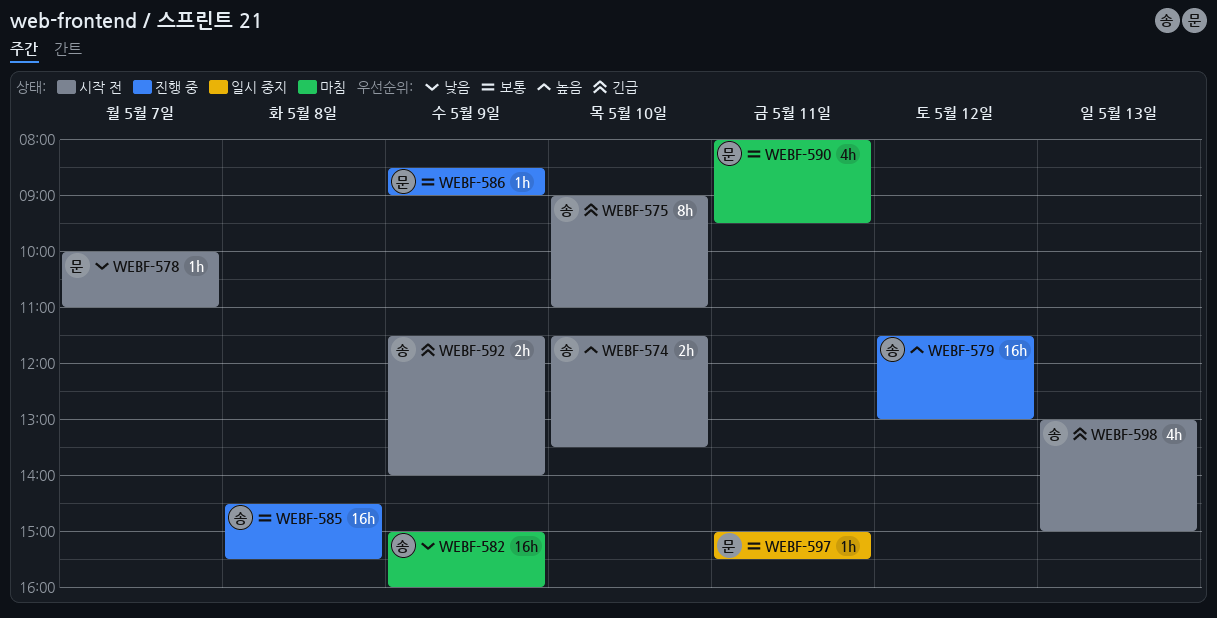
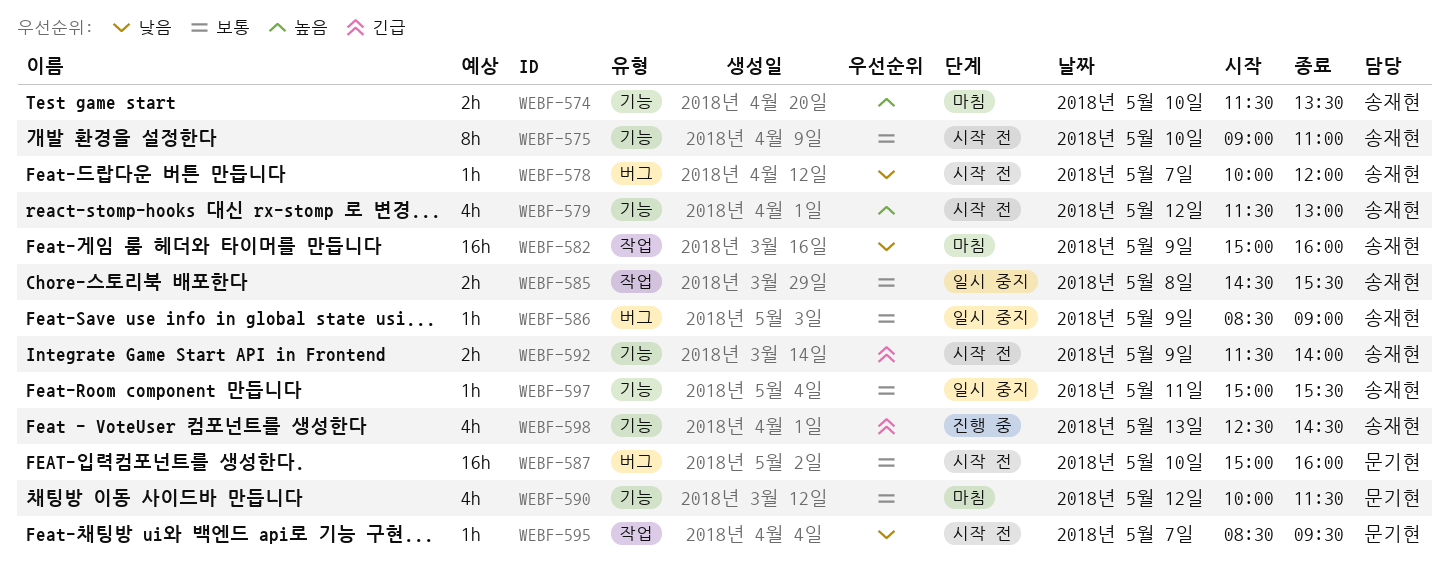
WEBF-574, status: 시작 전 -> 마침
WEBF-575, priority: 긴급 -> 보통
WEBF-578, owner: 문기현 -> 송재현
WEBF-578, ends: 11:00 -> 12:00
WEBF-579, status: 진행 중 -> 시작 전
WEBF-579, estimate: 16h -> 4h
WEBF-585, status: 진행 중 -> 일시 중지
WEBF-585, estimate: 16h -> 2h
WEBF-586, status: 진행 중 -> 일시 중지
WEBF-586, owner: 문기현 -> 송재현
WEBF-587: none -> present
WEBF-590, day: May 11 -> May 12
WEBF-590, begins: 08:00 -> 10:00
WEBF-590, ends: 09:30 -> 11:30
WEBF-595: none -> present
WEBF-597, owner: 문기현 -> 송재현
WEBF-598, status: 시작 전 -> 진행 중
WEBF-598, begins: 13:00 -> 12:30
WEBF-598, ends: 15:00 -> 14:30

